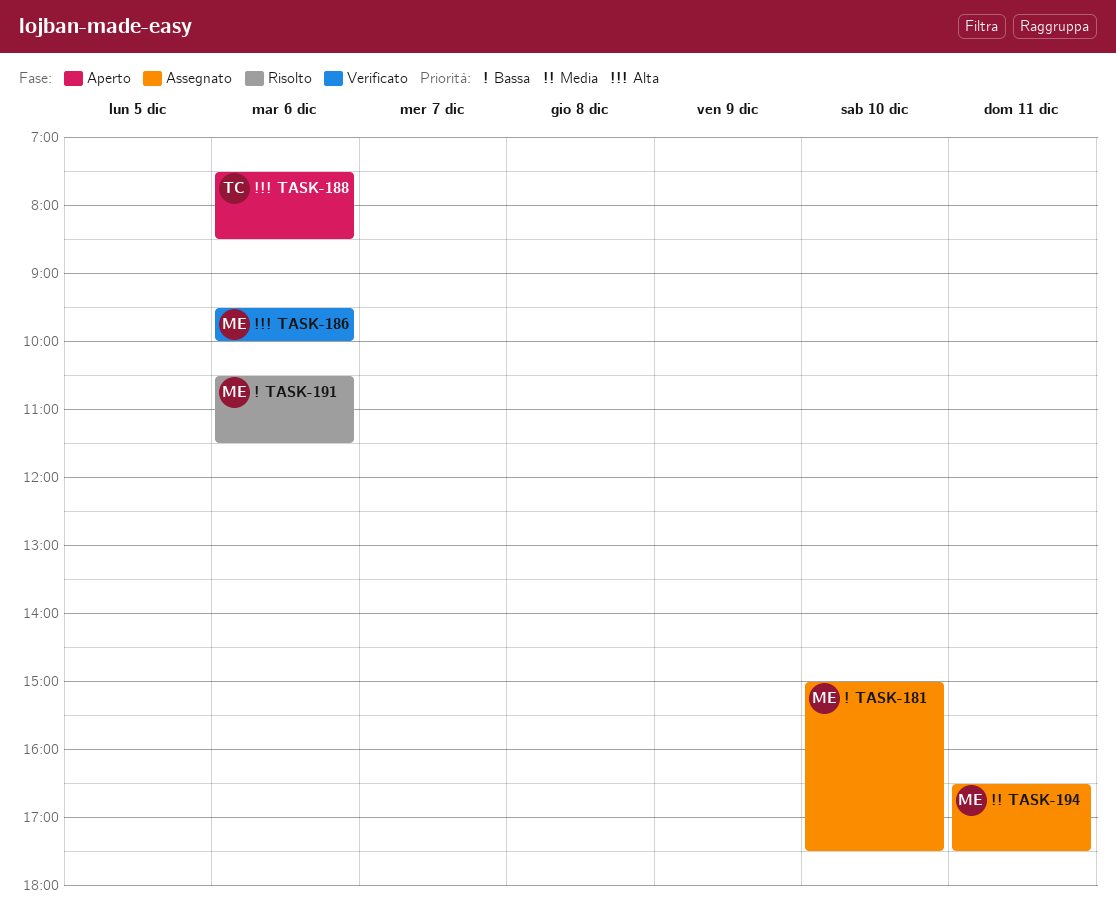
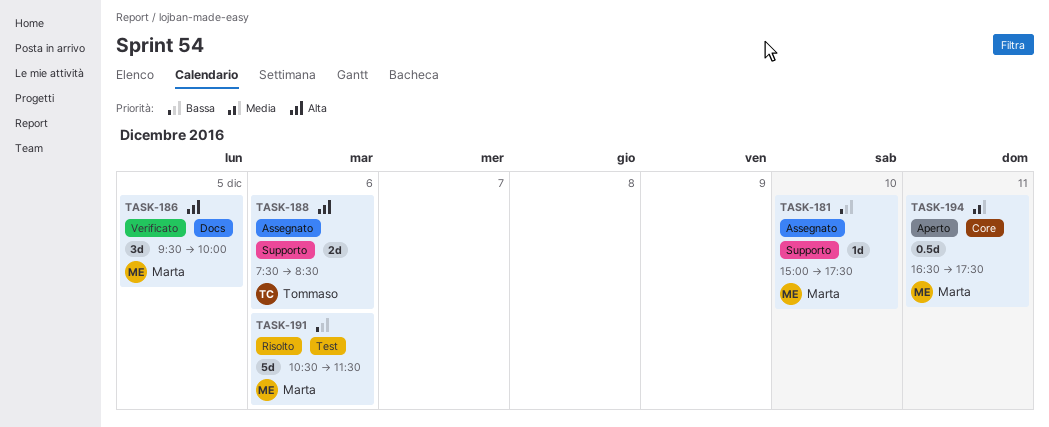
TASK-186, day: Dec 6 -> Dec 5
TASK-188, status: Aperto -> Assegnato
TASK-194, status: Assegnato -> Aperto

